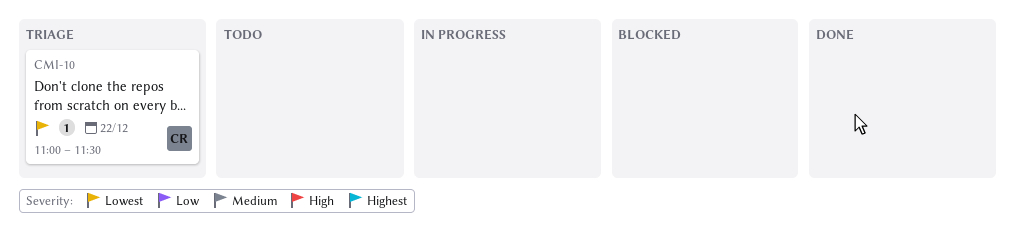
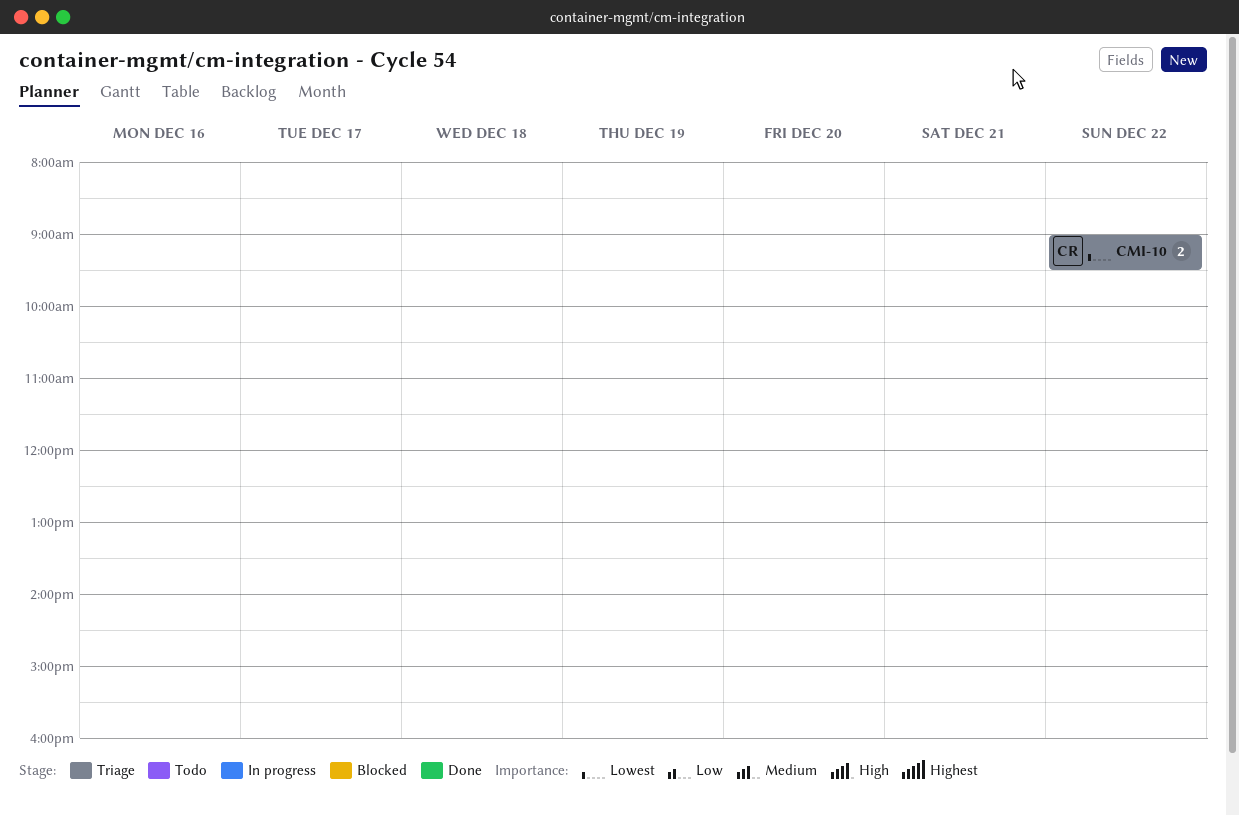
CMI-10, estimate: 1 -> 2
CMI-10, begins: 11:00 -> 09:00
CMI-10, ends: 11:30 -> 09:30

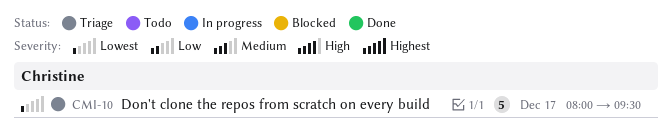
CMI-10, estimate: 2 -> 5
CMI-10, day: Dec 22 -> Dec 17
CMI-10, begins: 09:00 -> 08:00

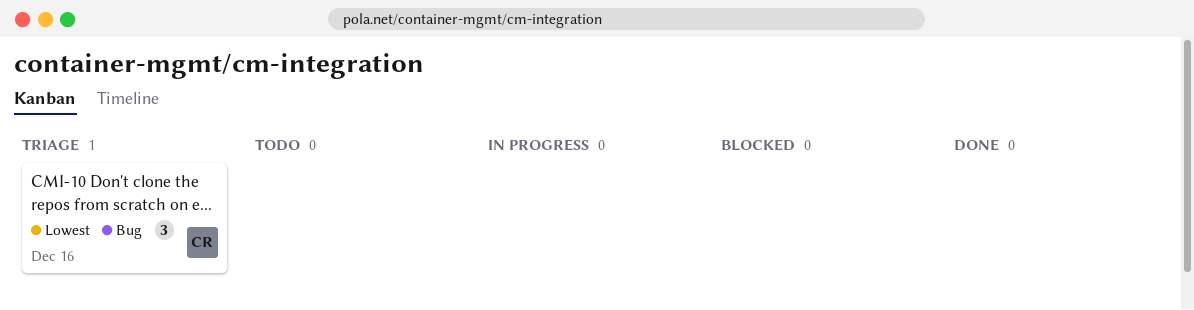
CMI-10, estimate: 5 -> 3
CMI-10, day: Dec 17 -> Dec 16

